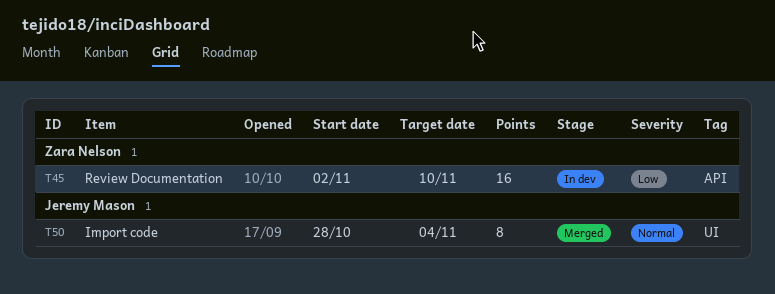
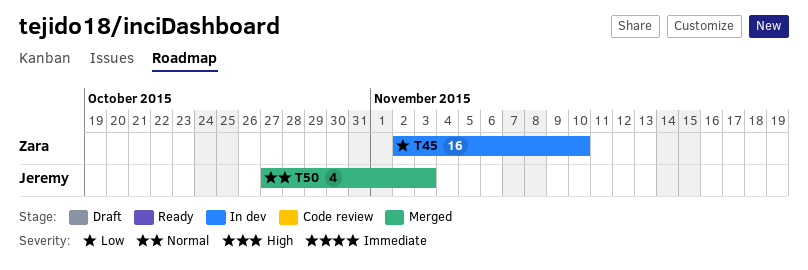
T50, estimate: 8 -> 4
T50, start: Oct 28 -> Oct 27
T50, due: Nov 4 -> Nov 3

